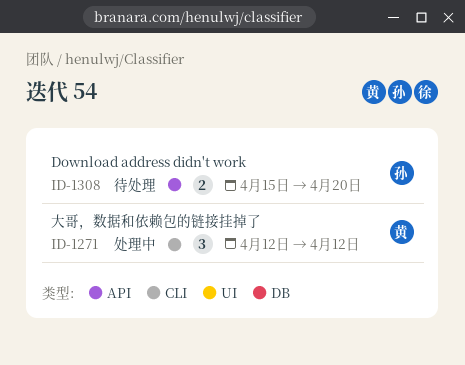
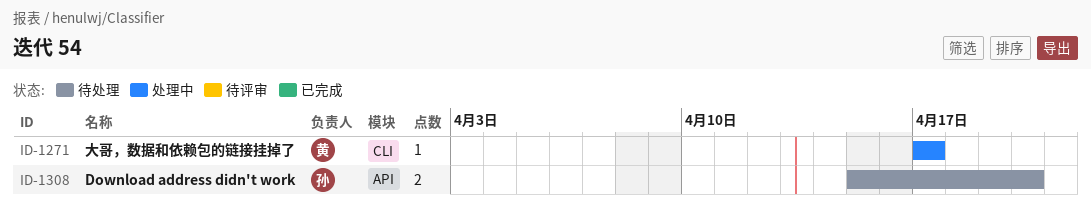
ID-1271, estimate: 3 -> 1
ID-1271, start: Apr 12 -> Apr 17
ID-1271, due: Apr 12 -> Apr 17

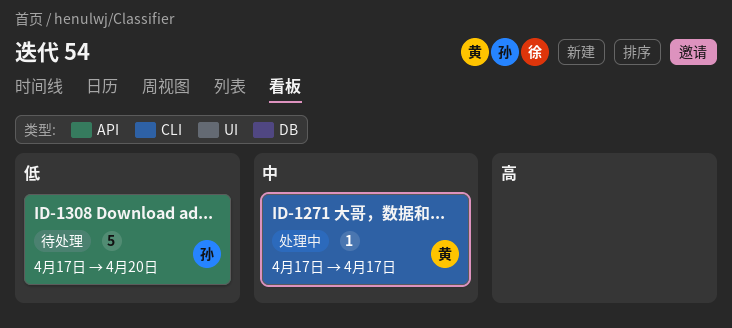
ID-1308, estimate: 2 -> 5
ID-1308, start: Apr 15 -> Apr 17

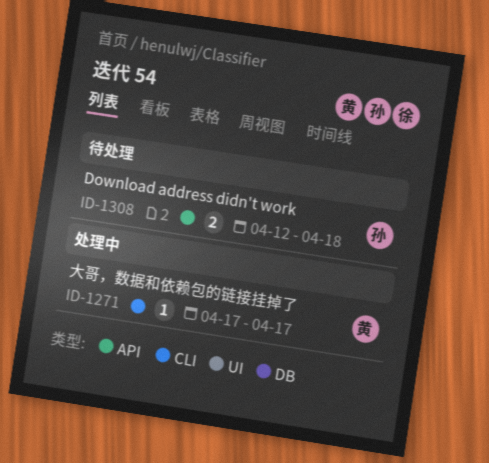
ID-1308, estimate: 5 -> 2
ID-1308, start: Apr 17 -> Apr 12
ID-1308, due: Apr 20 -> Apr 18

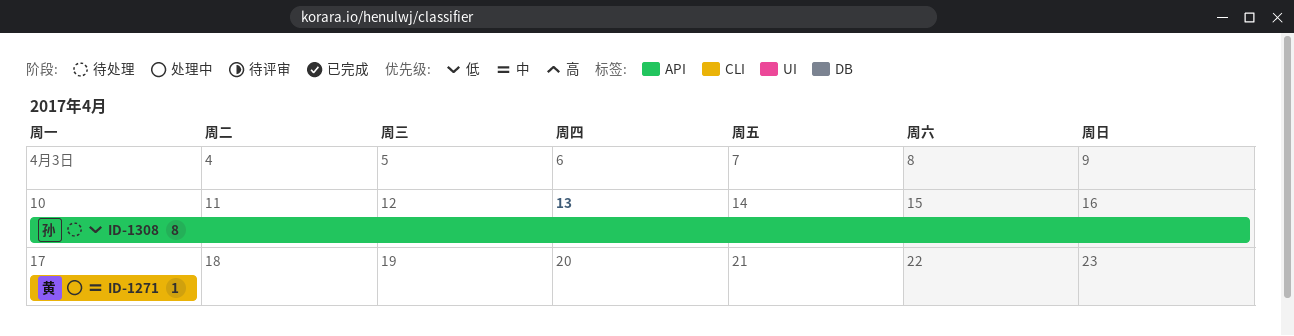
ID-1308, estimate: 2 -> 8
ID-1308, start: Apr 12 -> Apr 10
ID-1308, due: Apr 18 -> Apr 16

